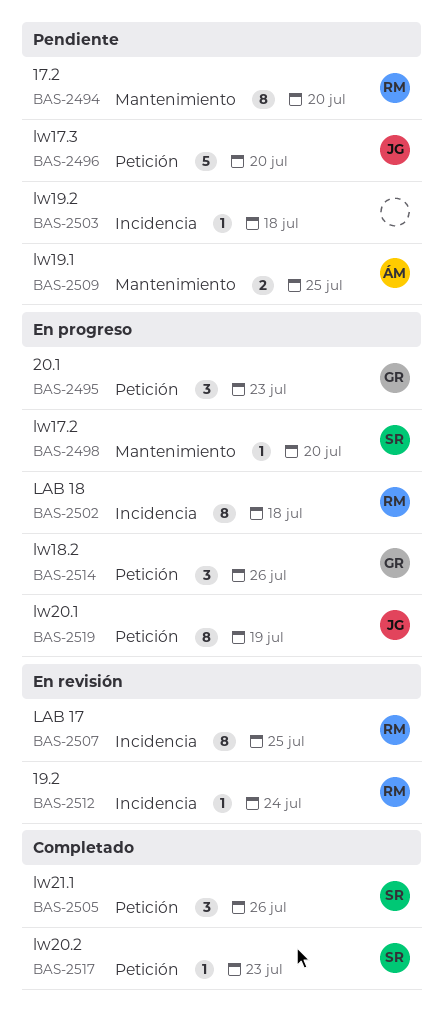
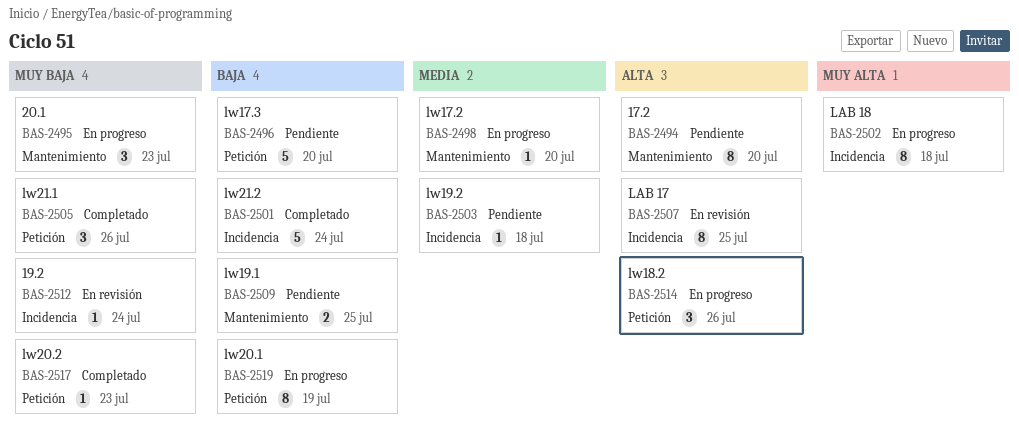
BAS-2495, label: Petición -> Mantenimiento
BAS-2501: none -> present

